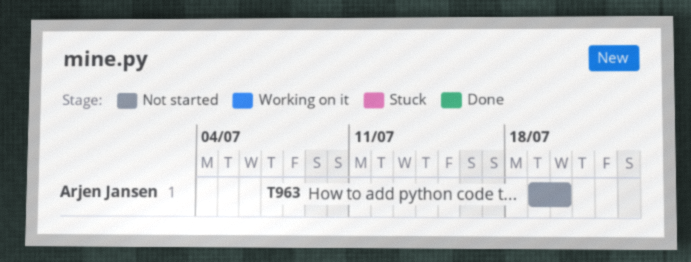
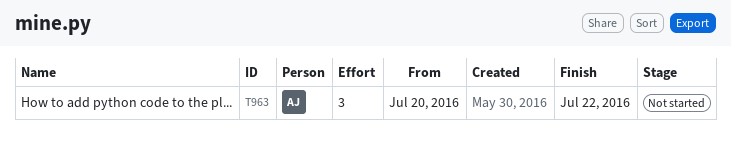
T963, start: Jul 19 -> Jul 20
T963, due: Jul 20 -> Jul 22

